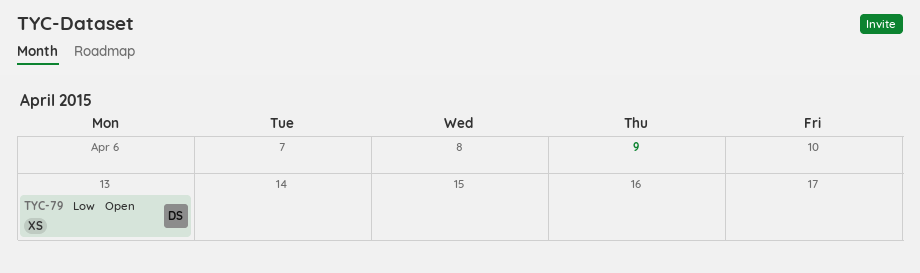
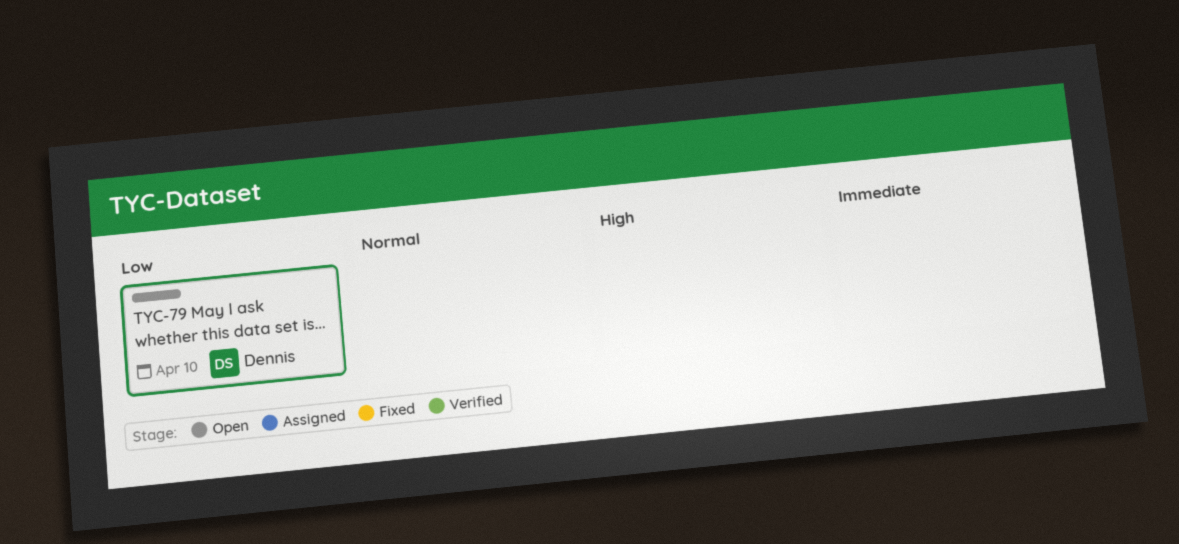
TYC-79, due: Apr 13 -> Apr 10

